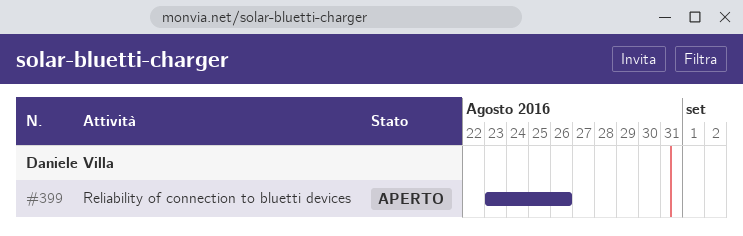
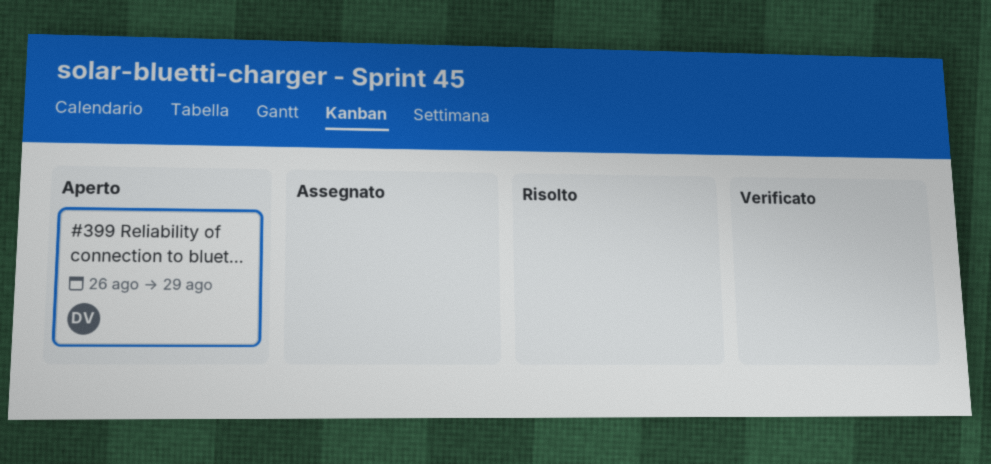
#399, start: Aug 23 -> Aug 26
#399, due: Aug 26 -> Aug 29

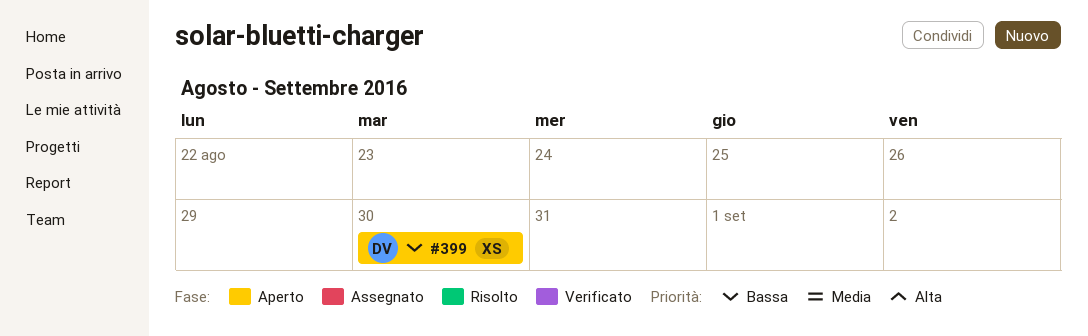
#399, start: Aug 26 -> Aug 30
#399, due: Aug 29 -> Aug 30

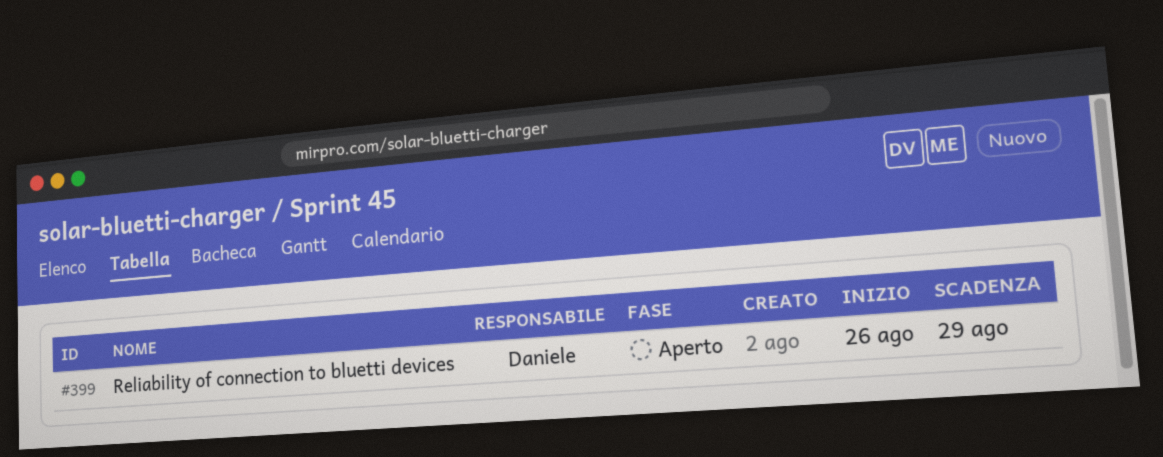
#399, start: Aug 30 -> Aug 26
#399, due: Aug 30 -> Aug 29

